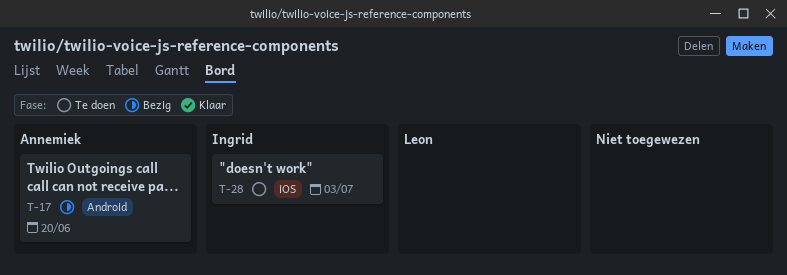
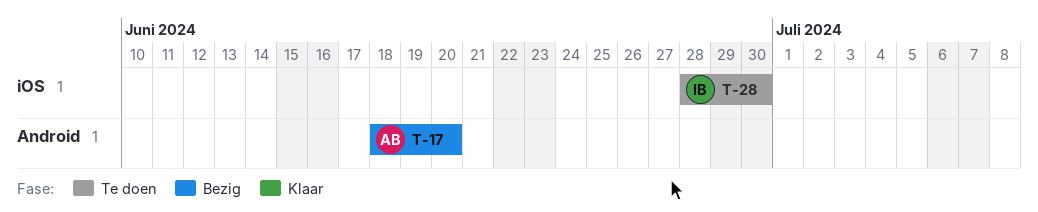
T-28, due: Jul 3 -> Jun 30

